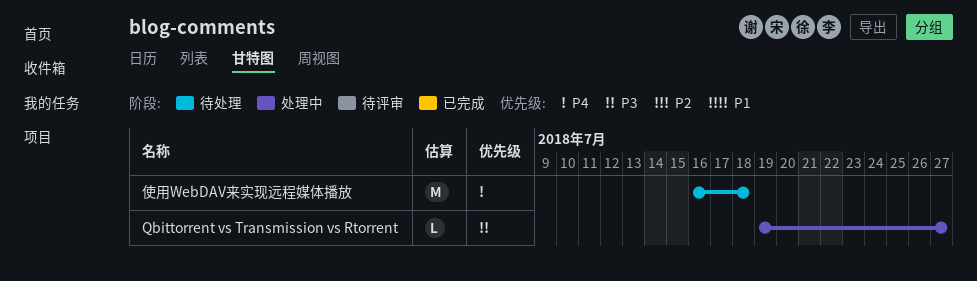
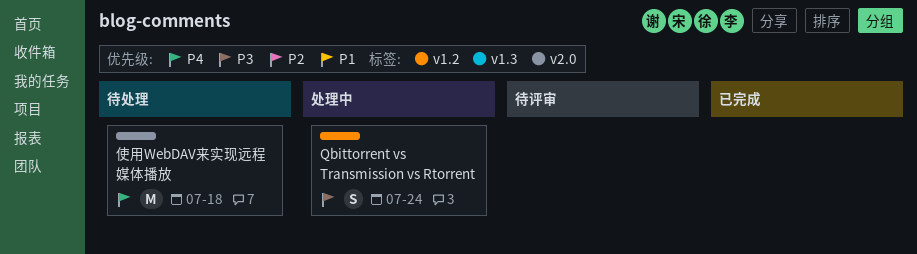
Qbittorrent vs Transmission vs Rtorrent, estimate: L -> S
Qbittorrent vs Transmission vs Rtorrent, due: Jul 27 -> Jul 24

